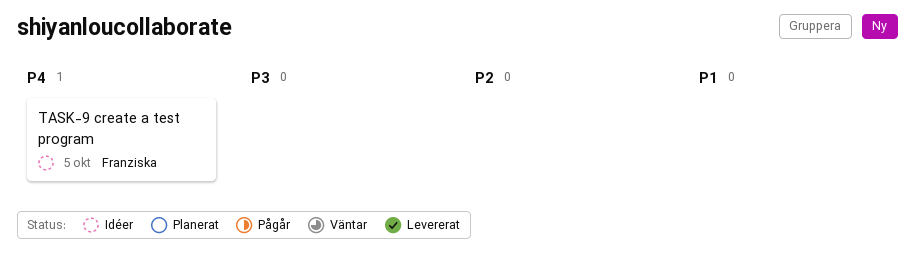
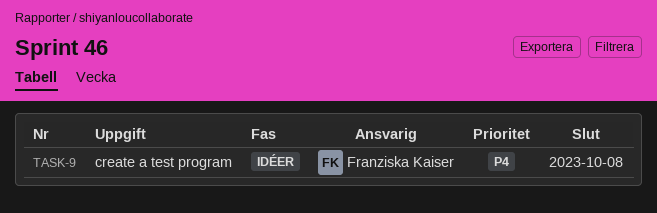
TASK-9, due: Oct 5 -> Oct 8

